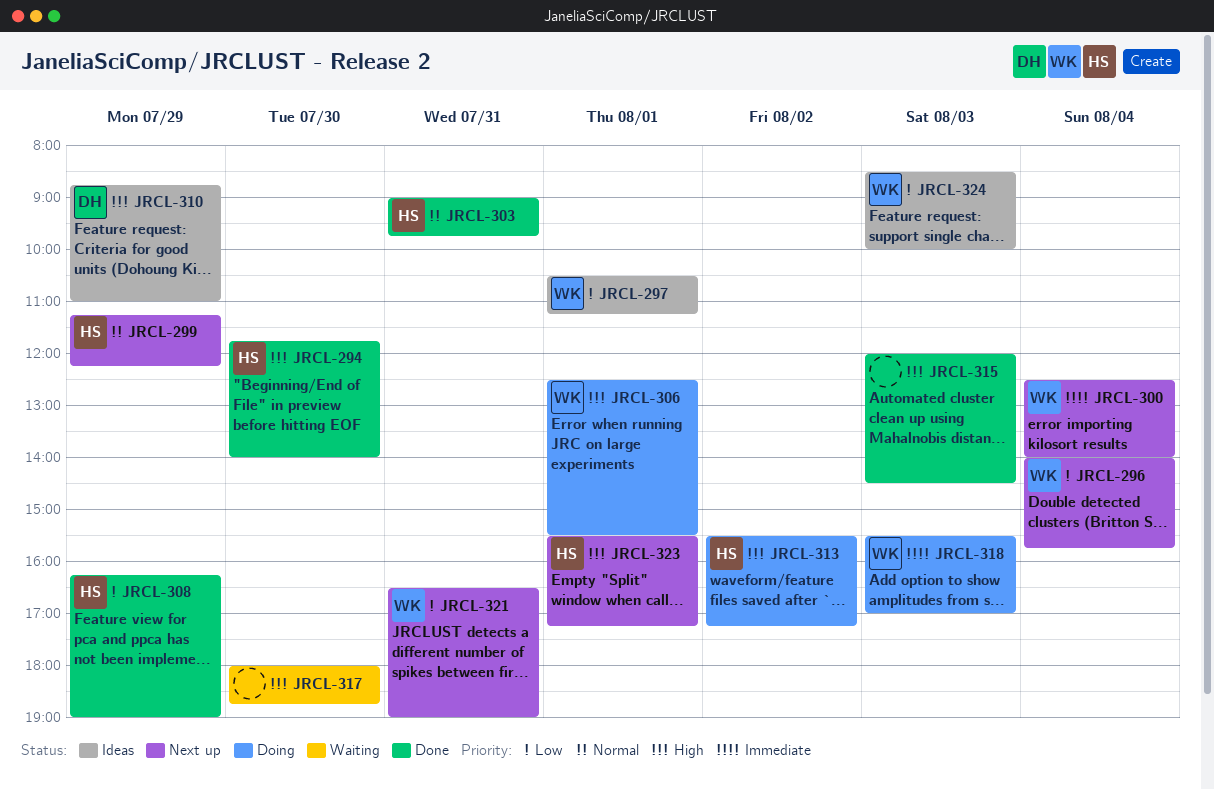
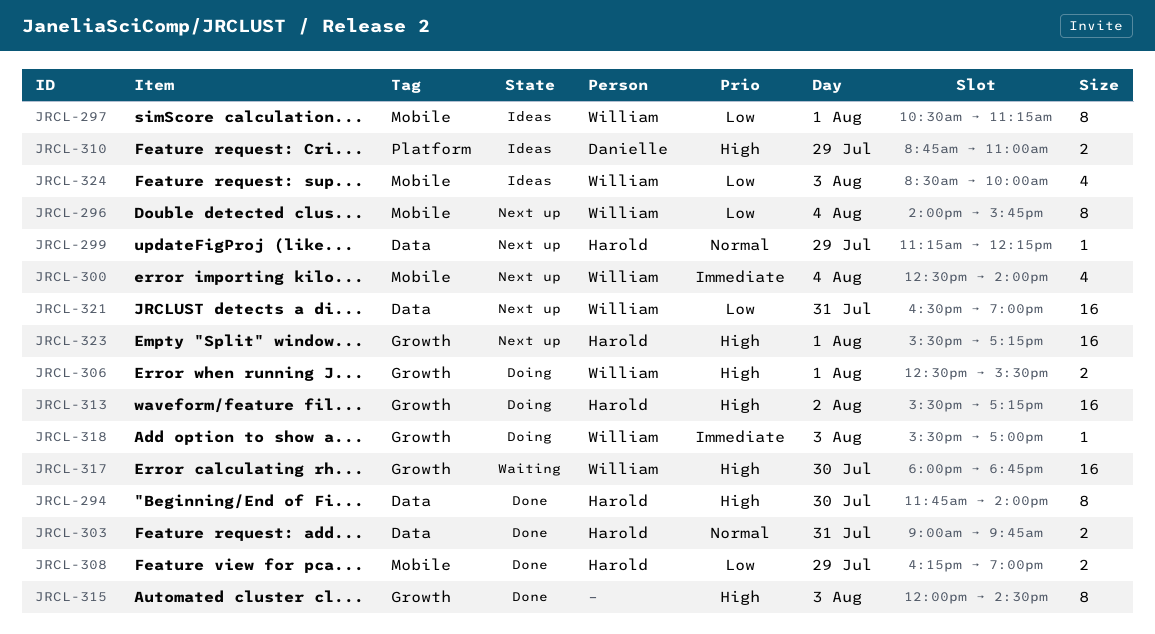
JRCL-317, owner: none -> William

